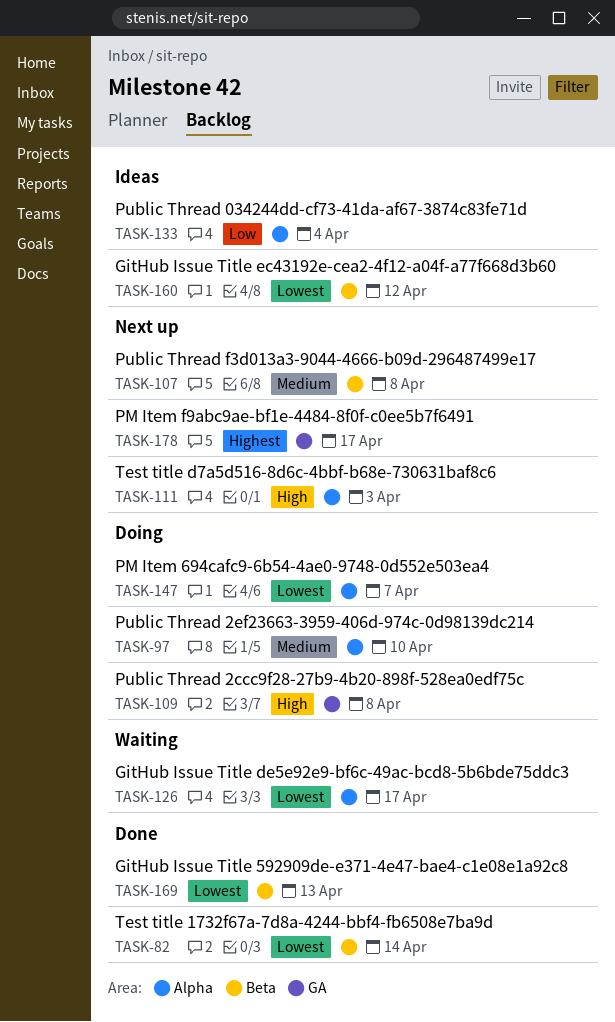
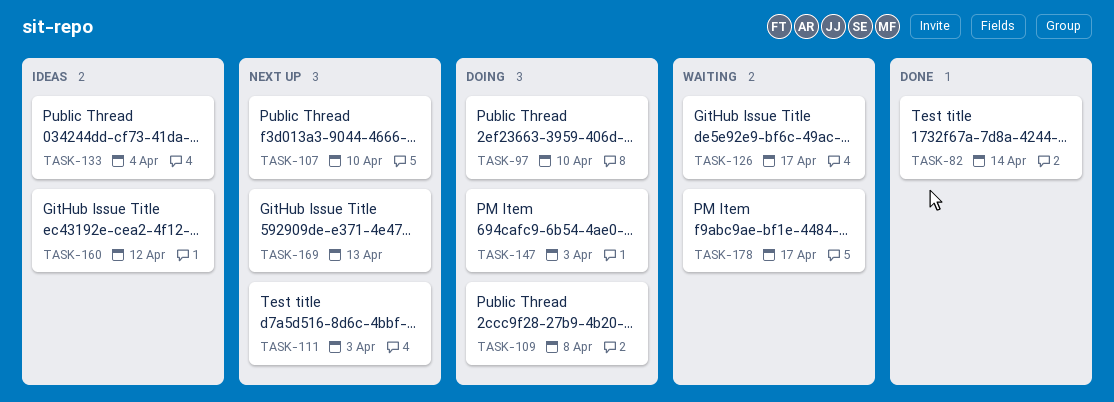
TASK-107, due: Apr 8 -> Apr 10
TASK-147, due: Apr 7 -> Apr 3
TASK-169, status: Done -> Next up
TASK-178, status: Next up -> Waiting

